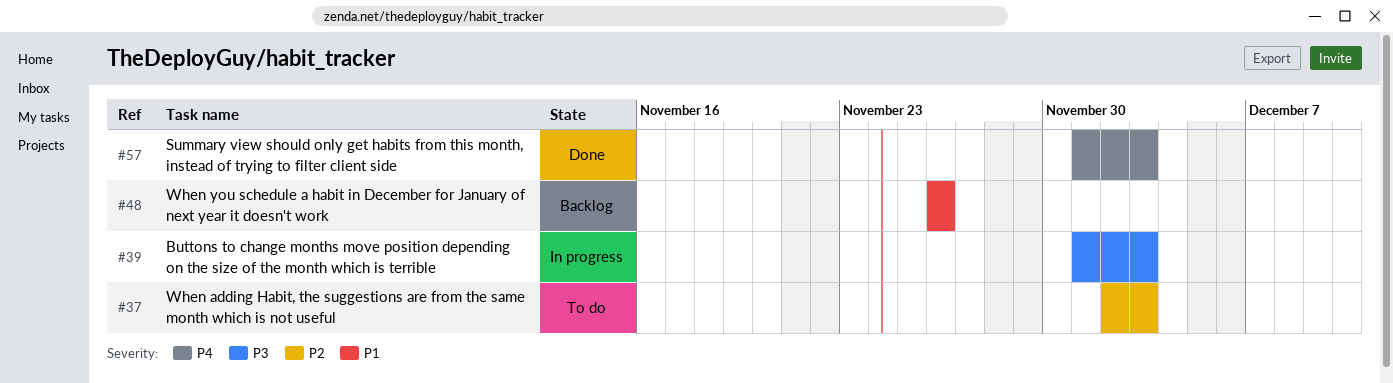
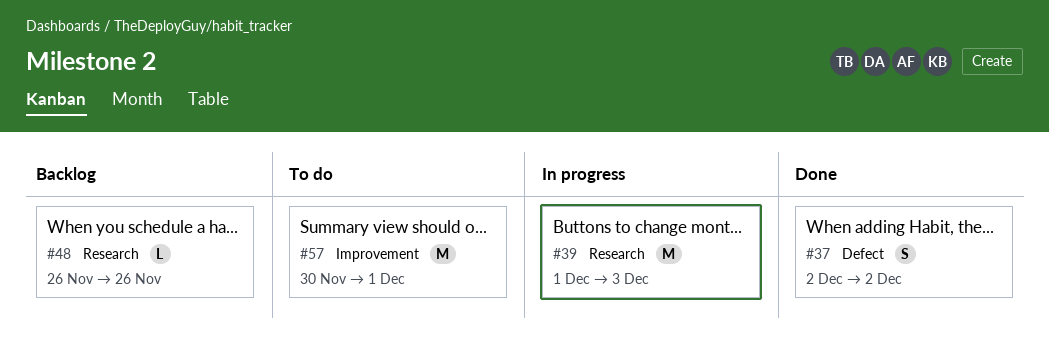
#37, status: To do -> Done
#37, due: Dec 3 -> Dec 2
#57, status: Done -> To do
#57, start: Dec 1 -> Nov 30
#57, due: Dec 3 -> Dec 1

